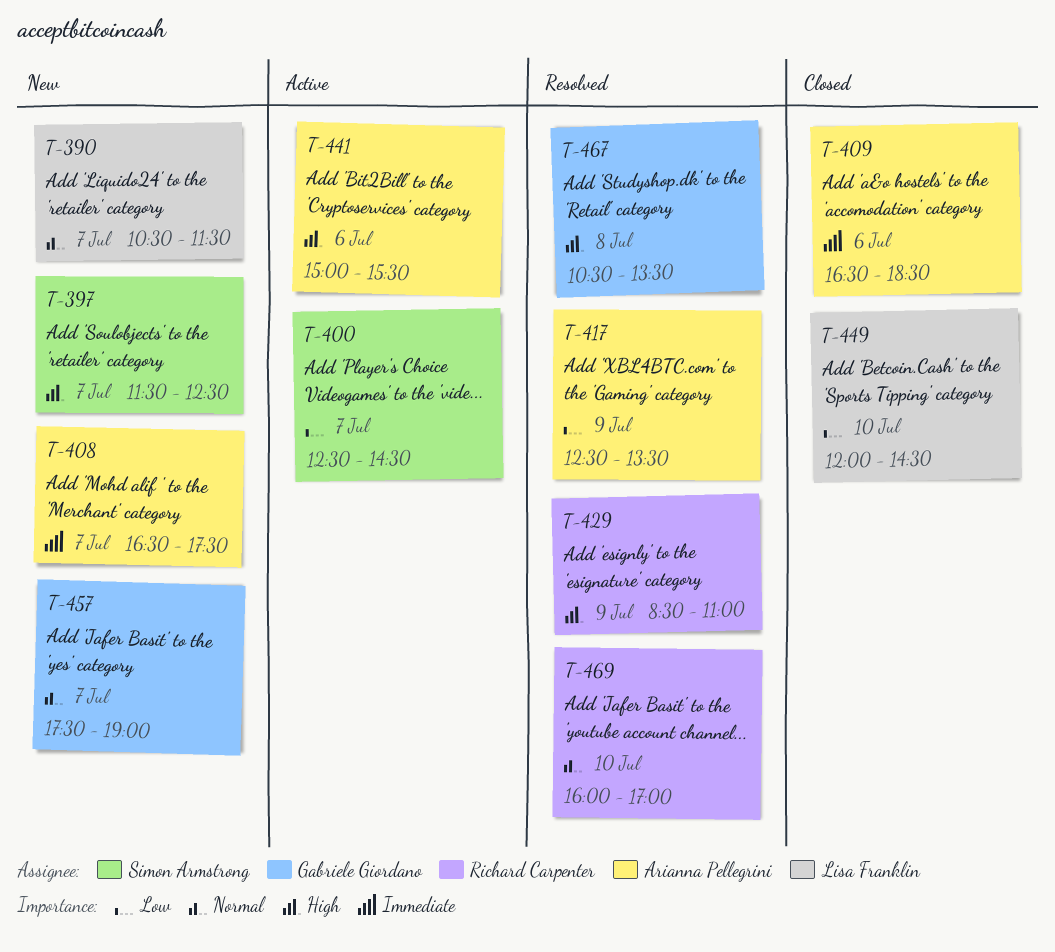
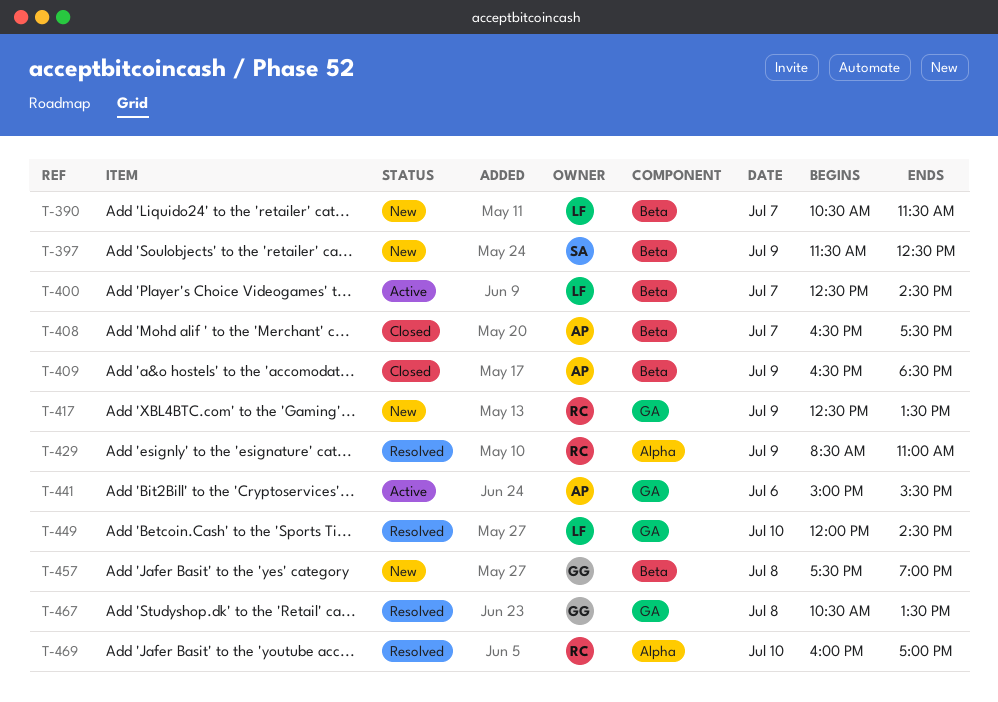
T-397, day: Jul 7 -> Jul 9
T-400, owner: Simon Armstrong -> Lisa Franklin
T-408, status: New -> Closed
T-409, day: Jul 6 -> Jul 9
T-417, status: Resolved -> New
T-417, owner: Arianna Pellegrini -> Richard Carpenter
T-449, status: Closed -> Resolved
T-457, day: Jul 7 -> Jul 8

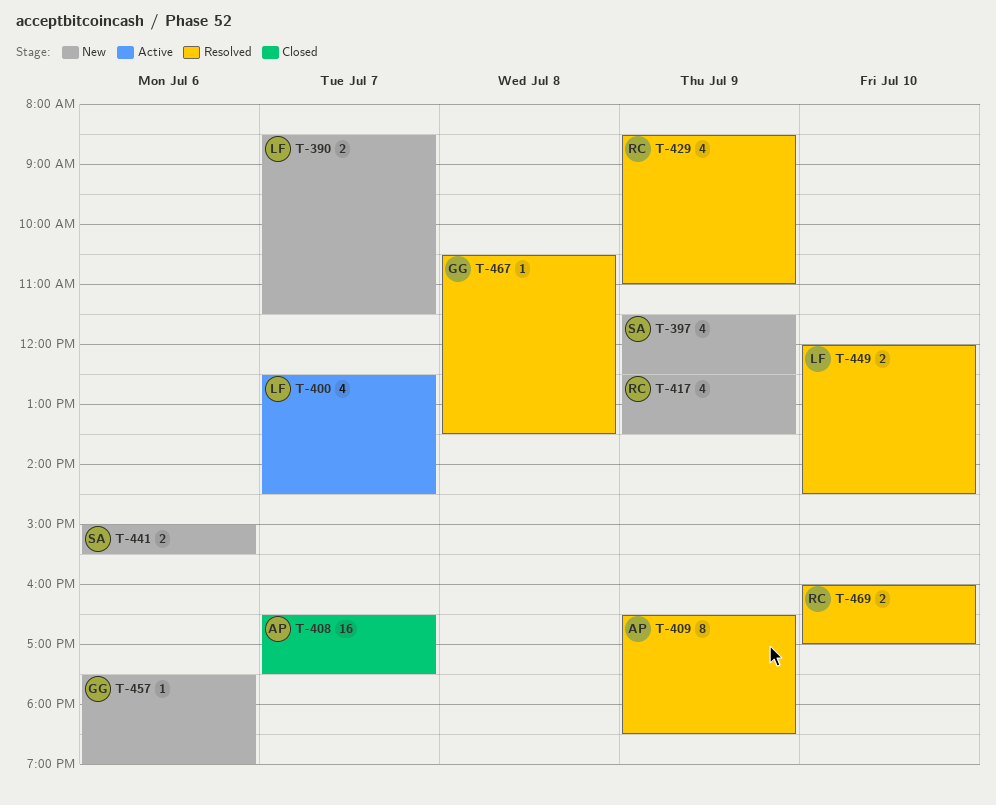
T-390, begins: 10:30 -> 08:30
T-409, status: Closed -> Resolved
T-441, status: Active -> New
T-441, owner: AP -> SA
T-457, day: Jul 8 -> Jul 6

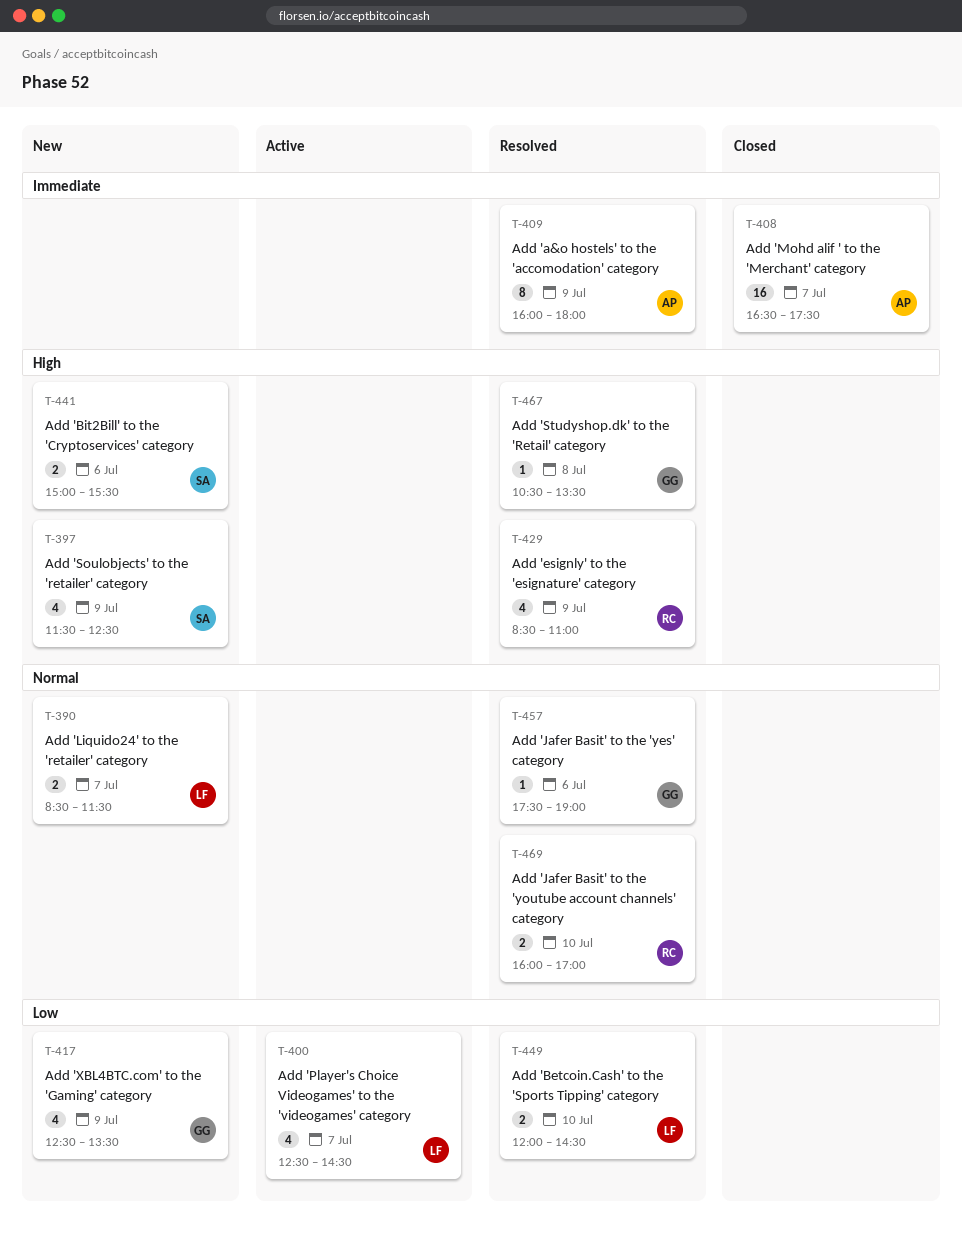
T-409, begins: 16:30 -> 16:00
T-409, ends: 18:30 -> 18:00
T-417, owner: RC -> GG
T-457, status: New -> Resolved

